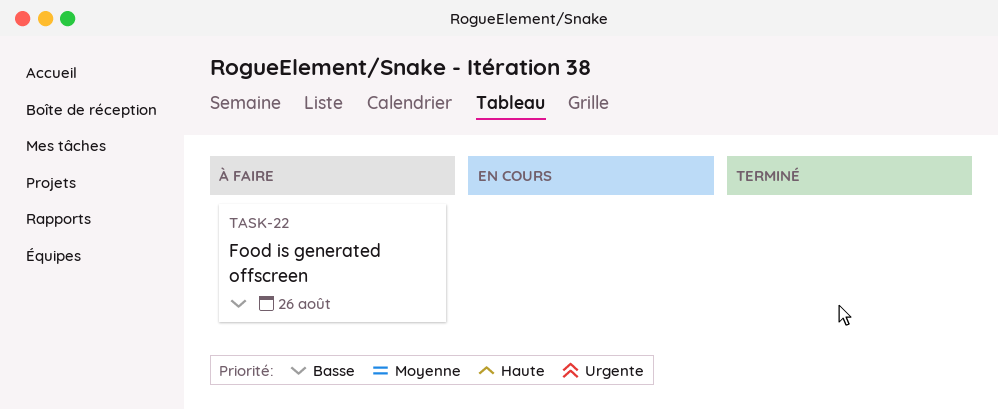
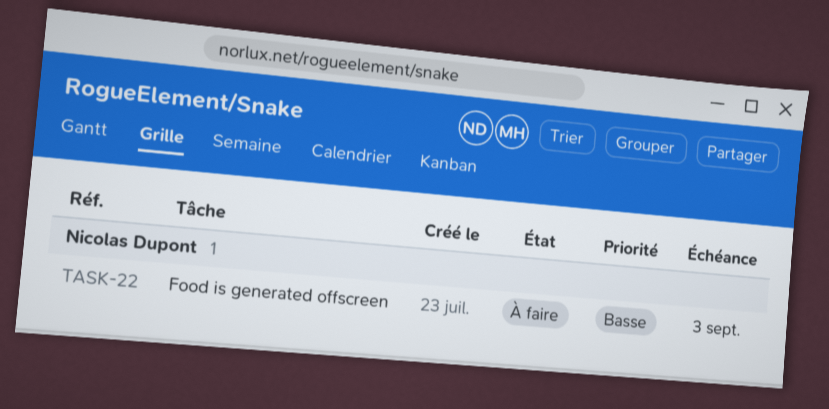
TASK-22, due: Aug 26 -> Sep 3

